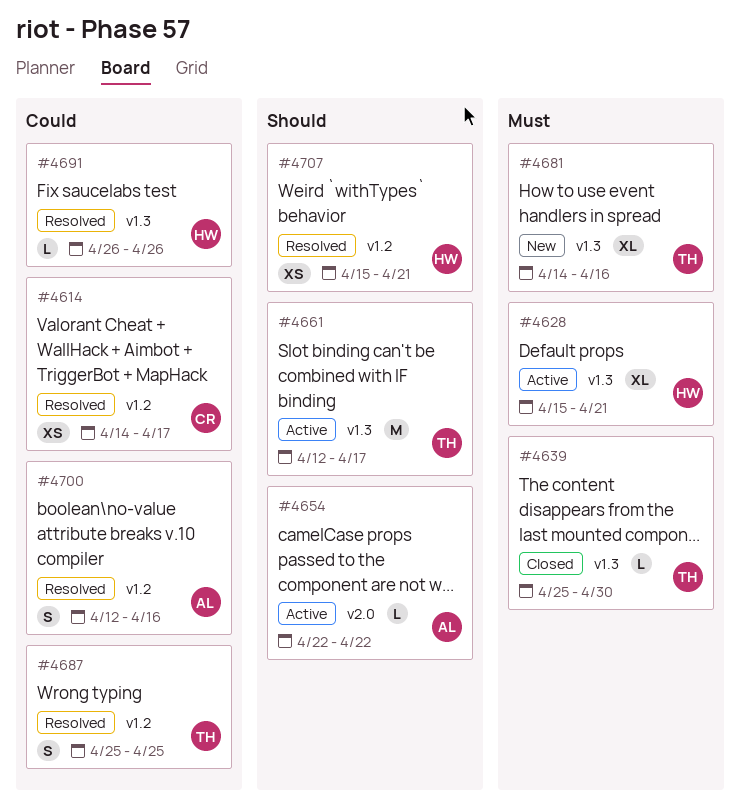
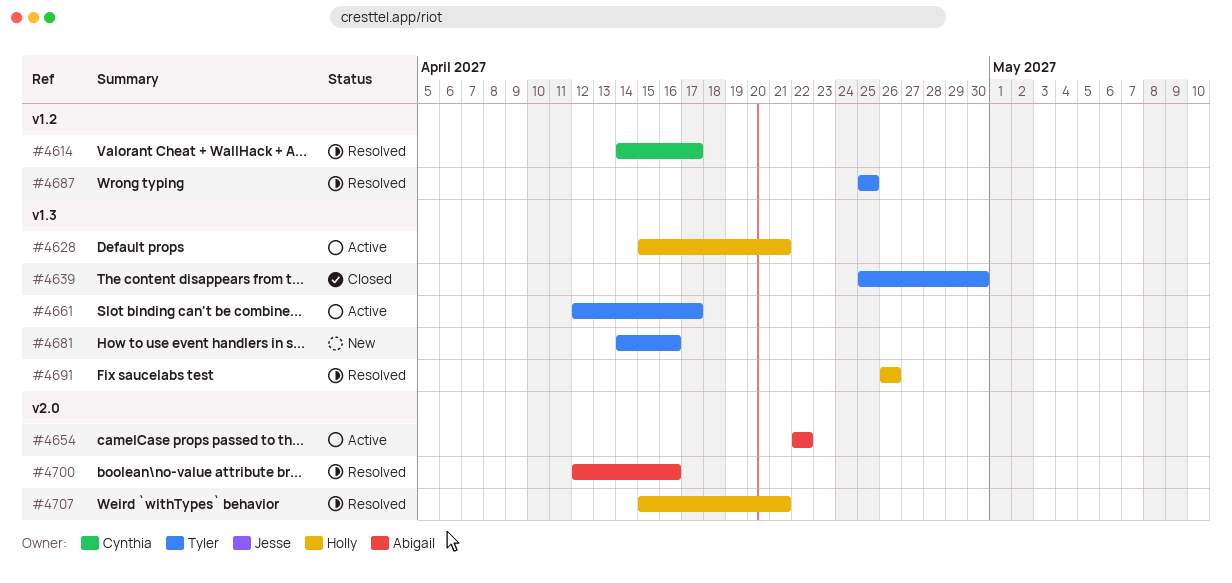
#4700, label: v1.2 -> v2.0
#4707, label: v1.2 -> v2.0

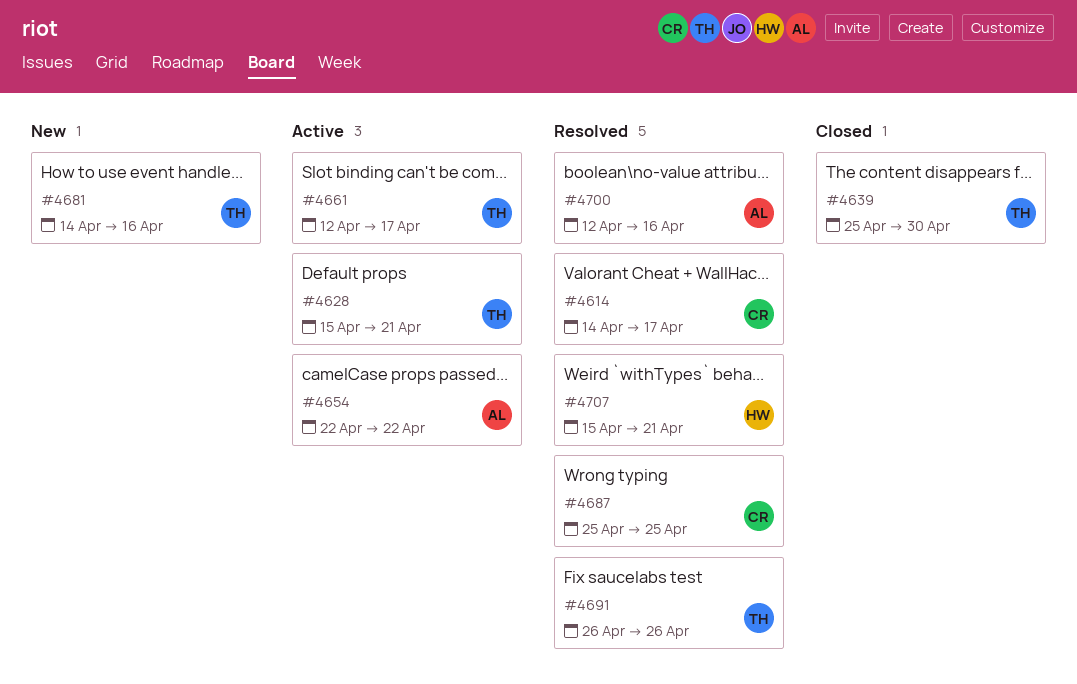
#4628, owner: Holly -> Tyler
#4687, owner: Tyler -> Cynthia
#4691, owner: Holly -> Tyler

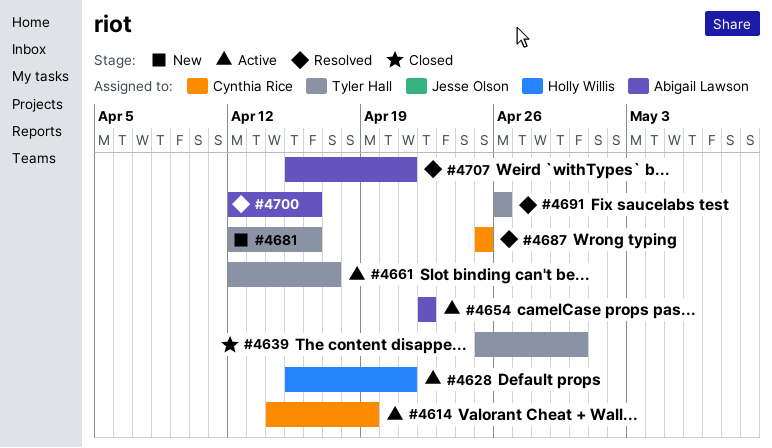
#4614, status: Resolved -> Active
#4614, due: Apr 17 -> Apr 19
#4628, owner: Tyler Hall -> Holly Willis
#4681, start: Apr 14 -> Apr 12
#4707, owner: Holly Willis -> Abigail Lawson

